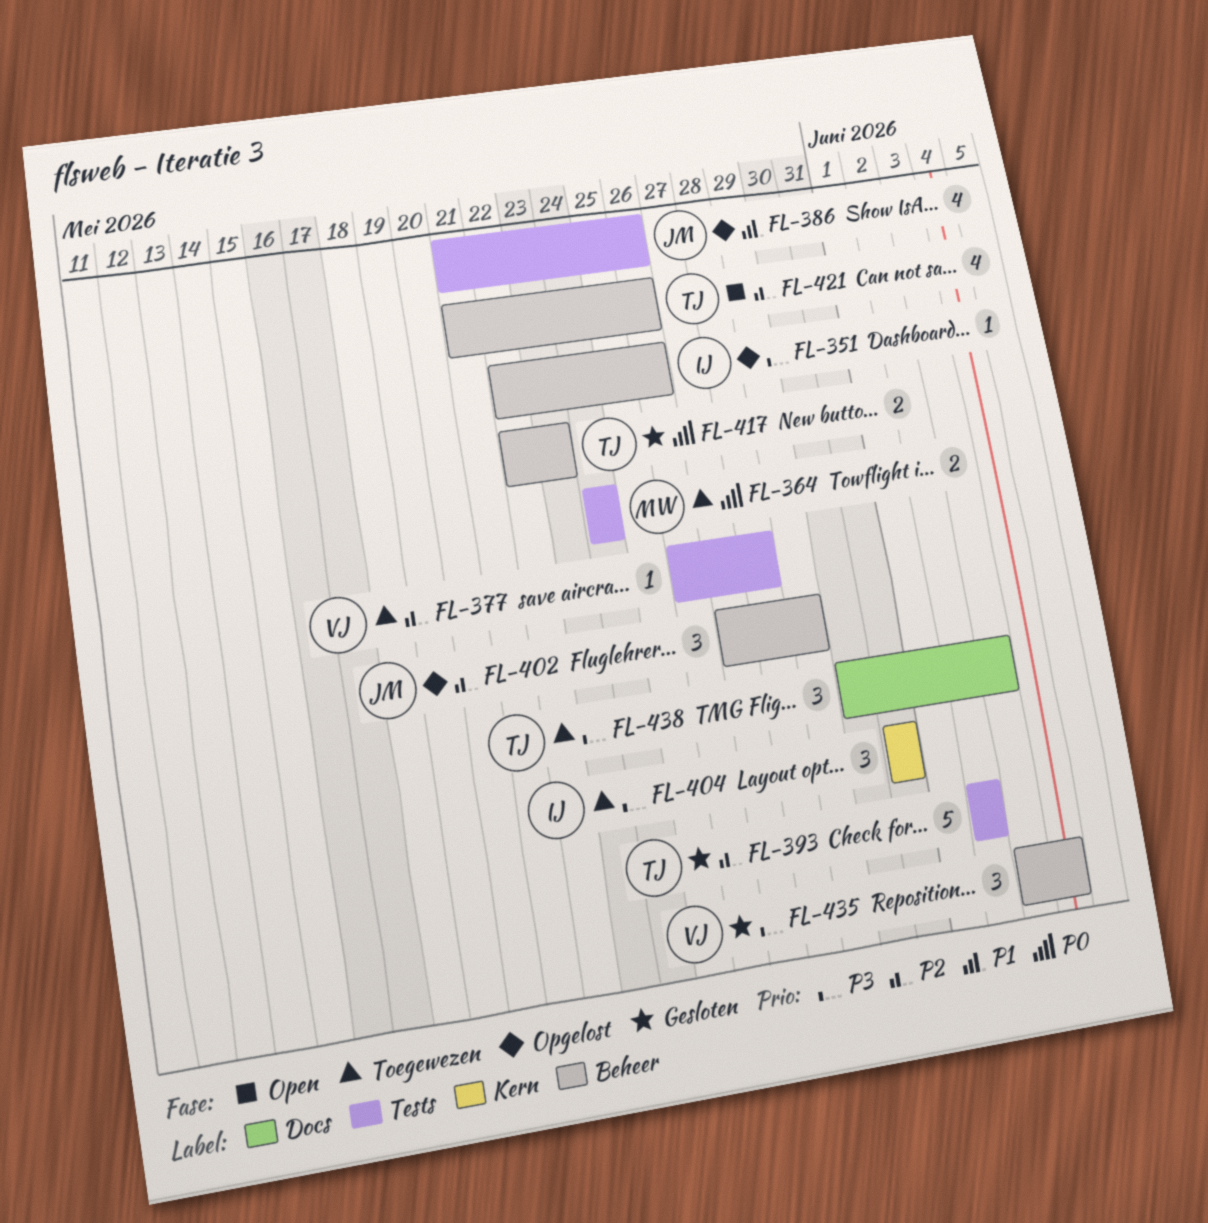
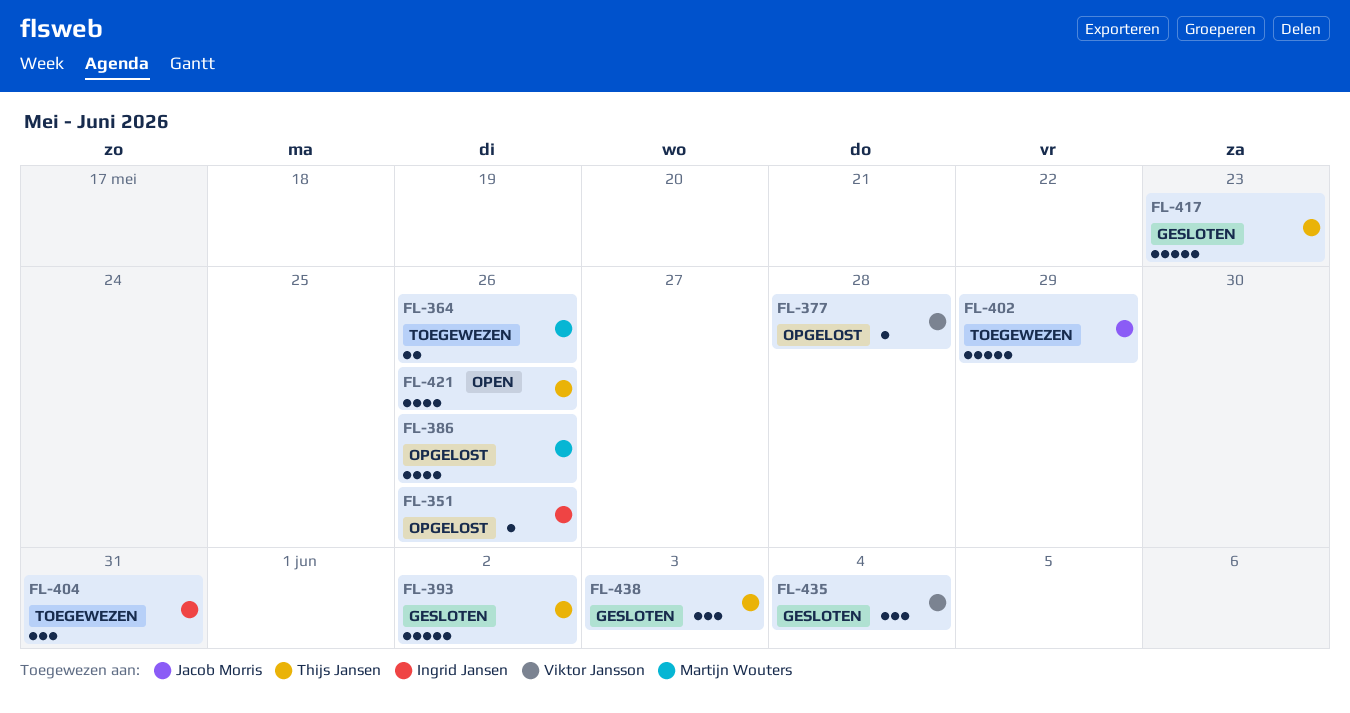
FL-364, due: May 24 -> May 26
FL-377, status: Toegewezen -> Opgelost
FL-386, owner: Jacob Morris -> Martijn Wouters
FL-402, status: Opgelost -> Toegewezen
FL-402, estimate: 3 -> 5
FL-417, estimate: 2 -> 5
FL-438, status: Toegewezen -> Gesloten

